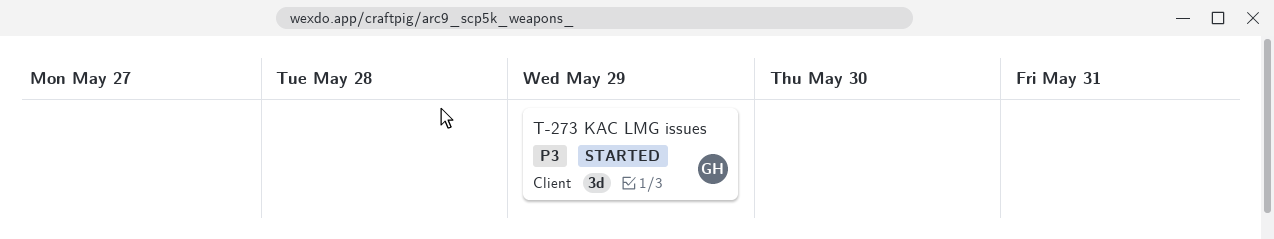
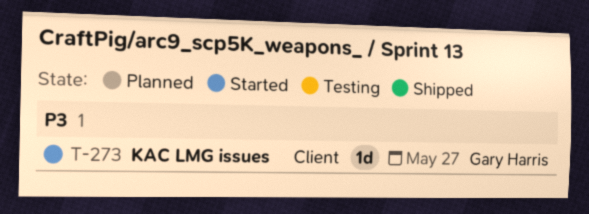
T-273, estimate: 3d -> 1d
T-273, due: May 29 -> May 27

